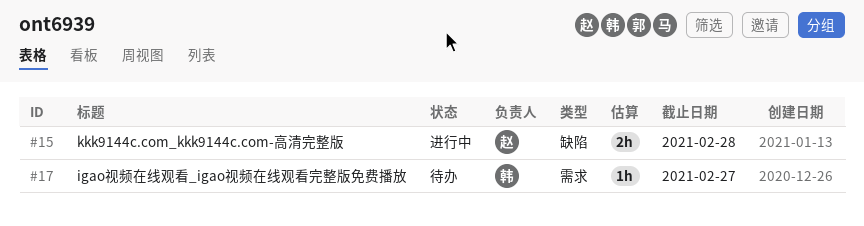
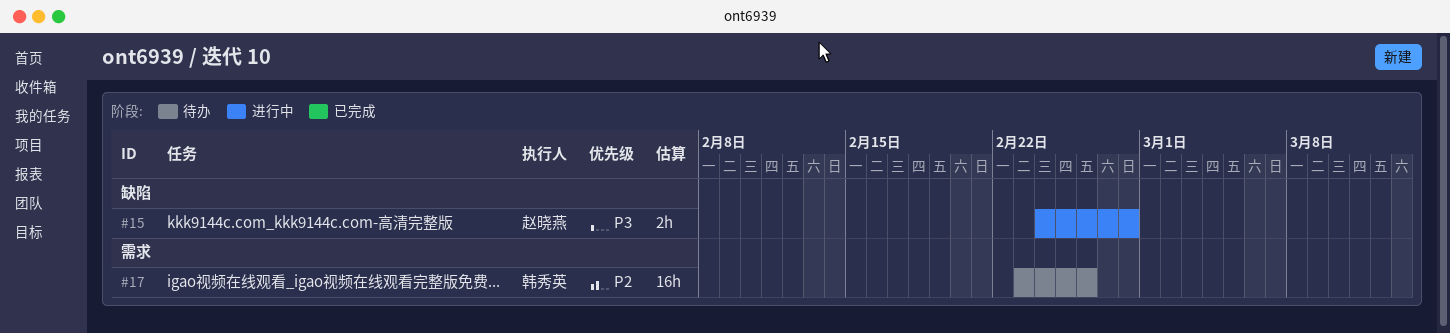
#17, estimate: 1h -> 16h
#17, due: Feb 27 -> Feb 26

